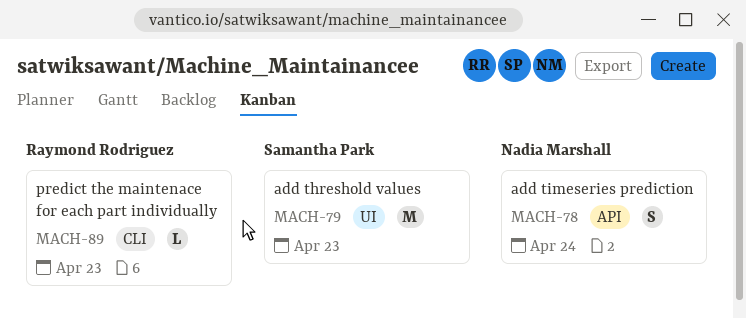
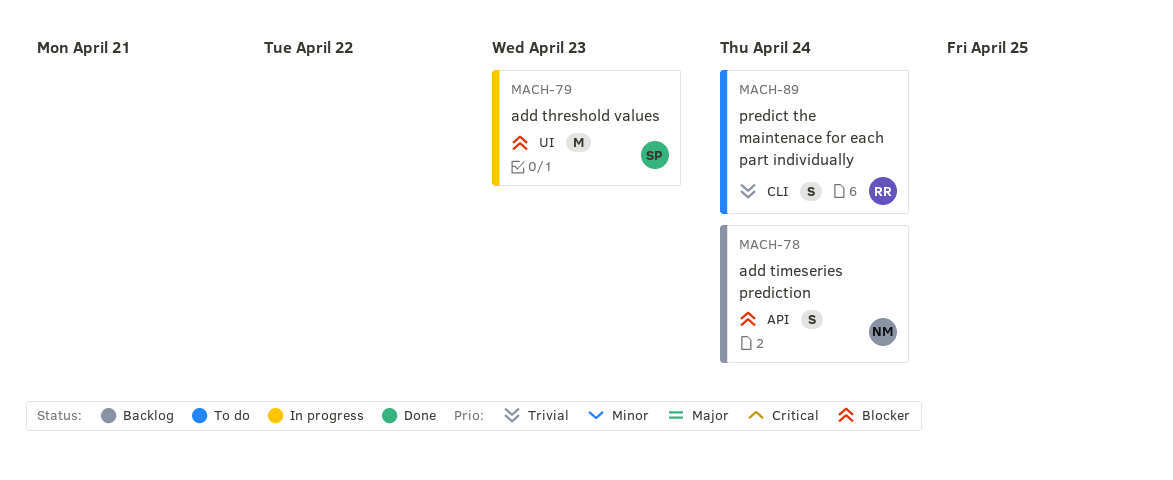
MACH-89, estimate: L -> S
MACH-89, due: Apr 23 -> Apr 24

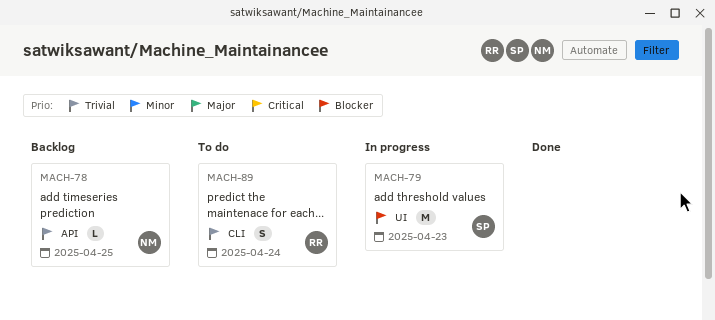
MACH-78, priority: Blocker -> Trivial
MACH-78, estimate: S -> L
MACH-78, due: Apr 24 -> Apr 25

